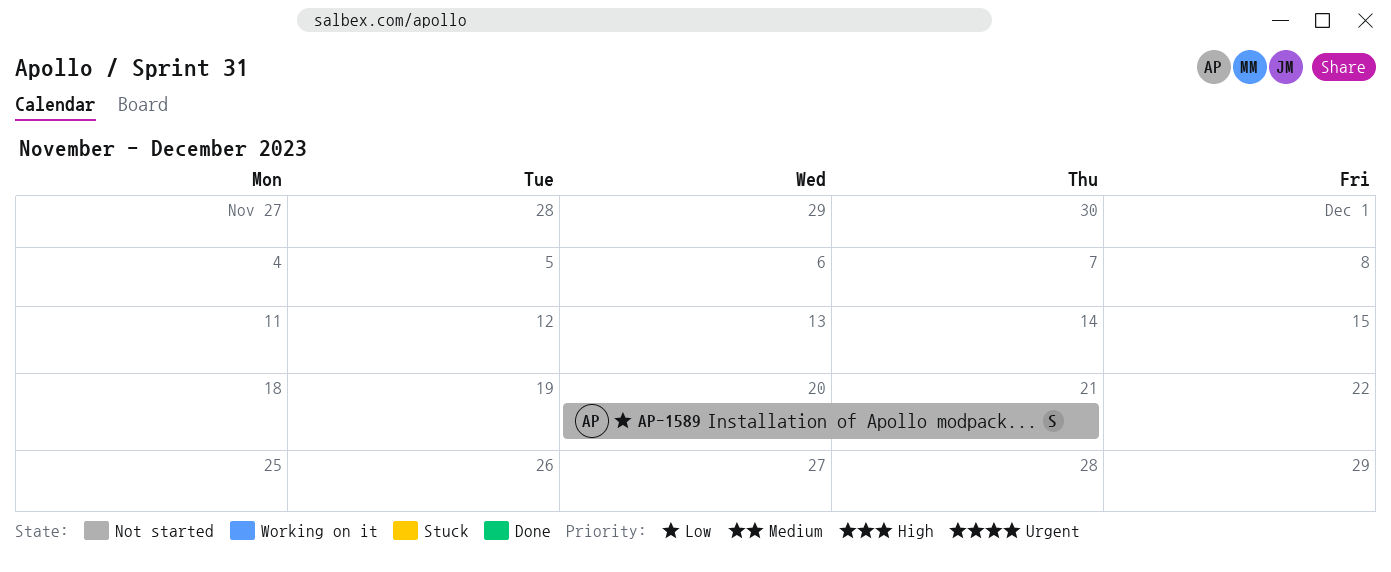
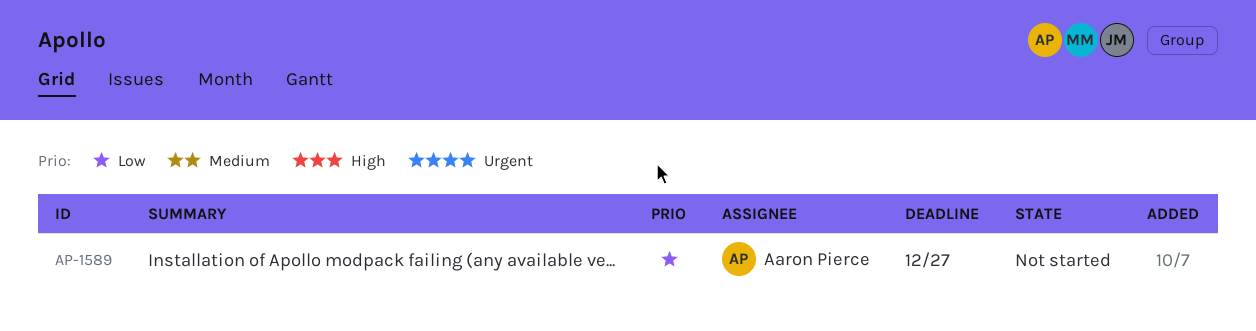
AP-1589, due: Dec 21 -> Dec 27

